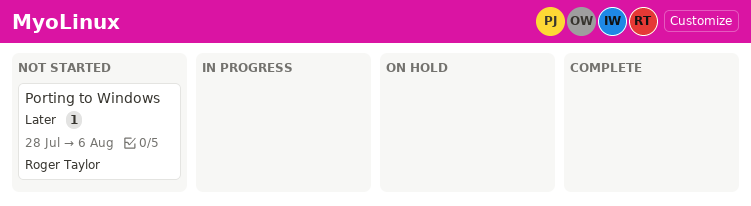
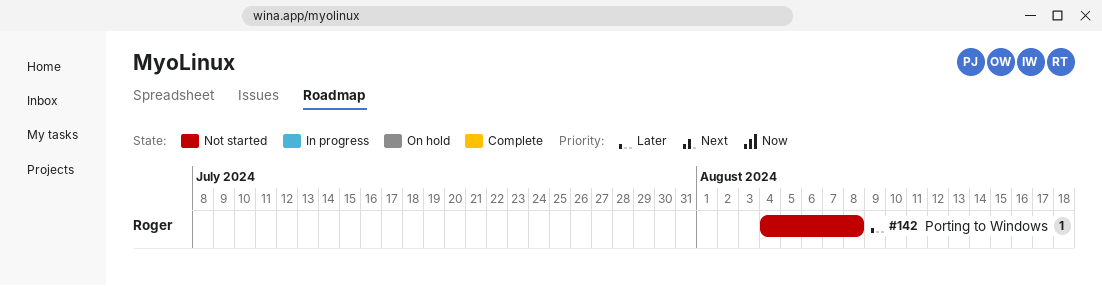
Porting to Windows, start: Jul 28 -> Aug 4
Porting to Windows, due: Aug 6 -> Aug 8

